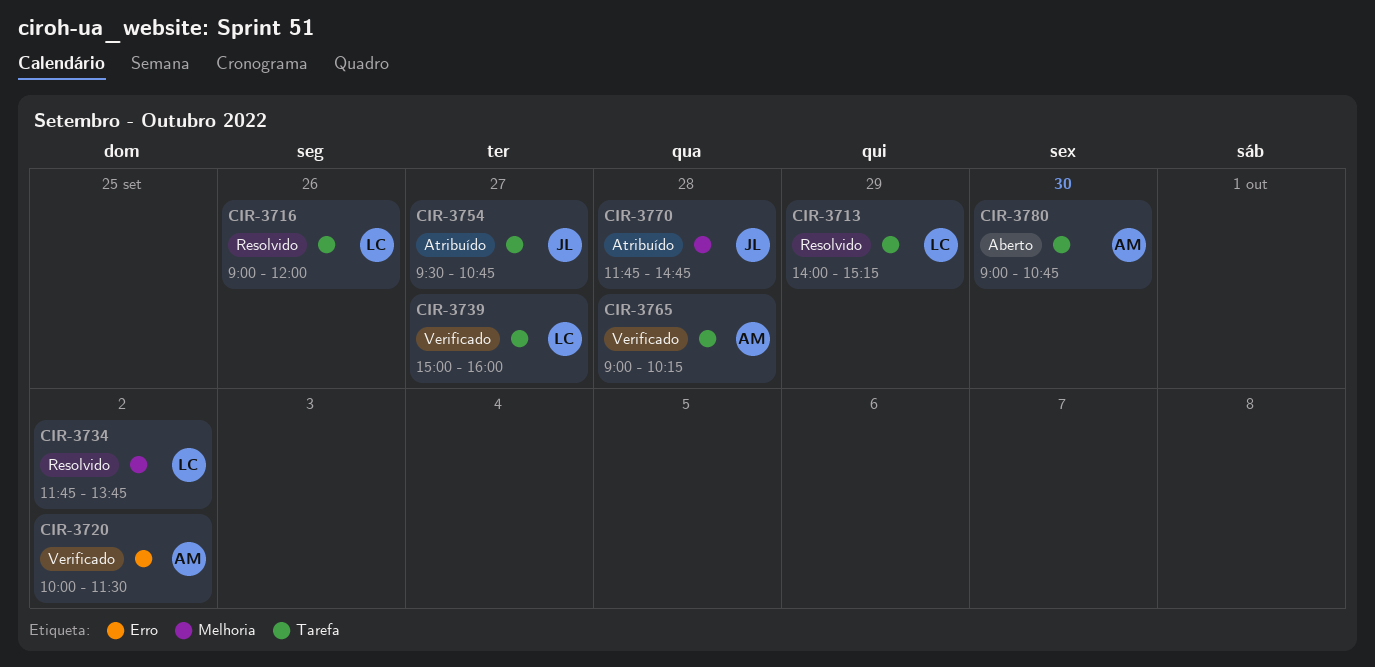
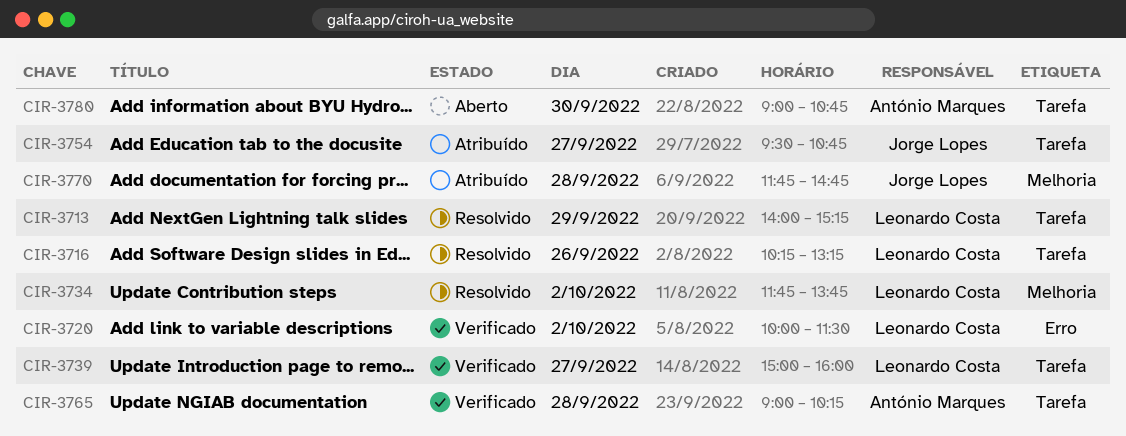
CIR-3716, begins: 09:00 -> 10:15
CIR-3716, ends: 12:00 -> 13:15
CIR-3720, owner: António Marques -> Leonardo Costa

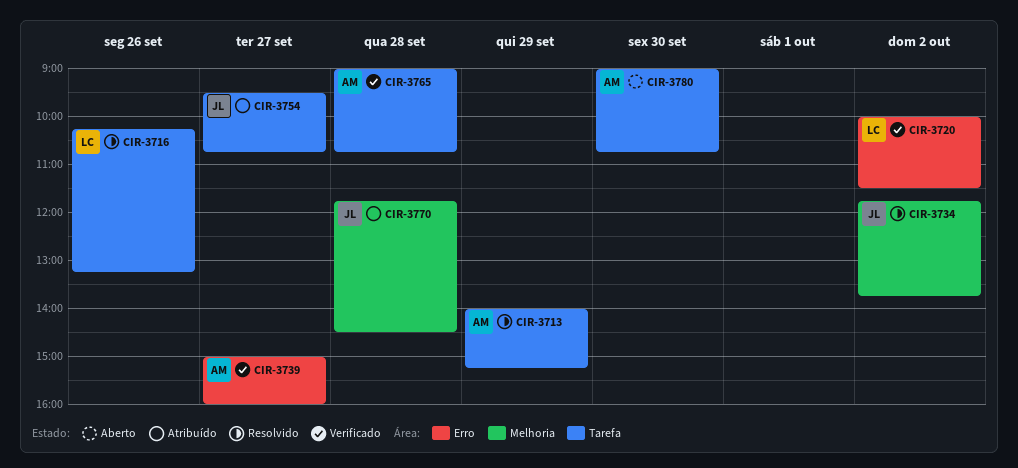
CIR-3713, owner: Leonardo Costa -> António Marques
CIR-3734, owner: Leonardo Costa -> Jorge Lopes
CIR-3739, owner: Leonardo Costa -> António Marques
CIR-3739, label: Tarefa -> Erro
CIR-3765, ends: 10:15 -> 10:45
CIR-3770, ends: 14:45 -> 14:30

